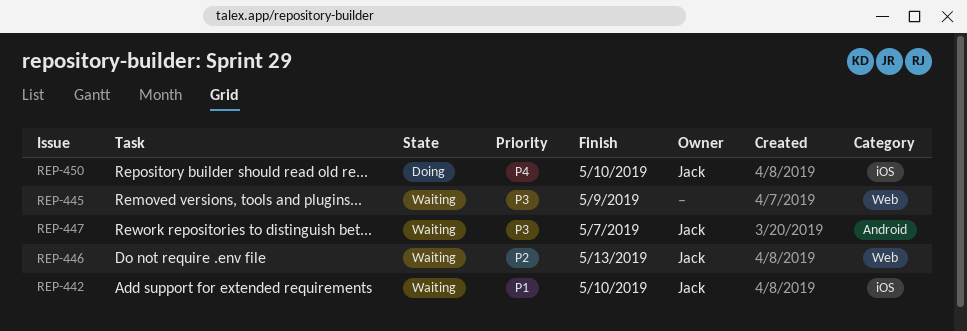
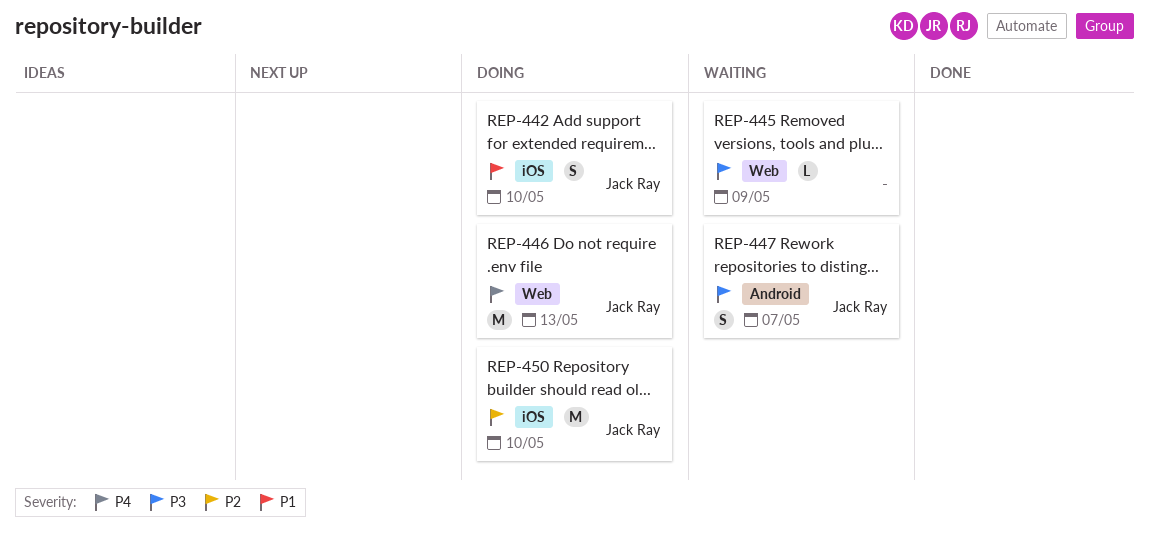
REP-442, status: Waiting -> Doing
REP-446, status: Waiting -> Doing
REP-446, priority: P2 -> P4
REP-450, priority: P4 -> P2

